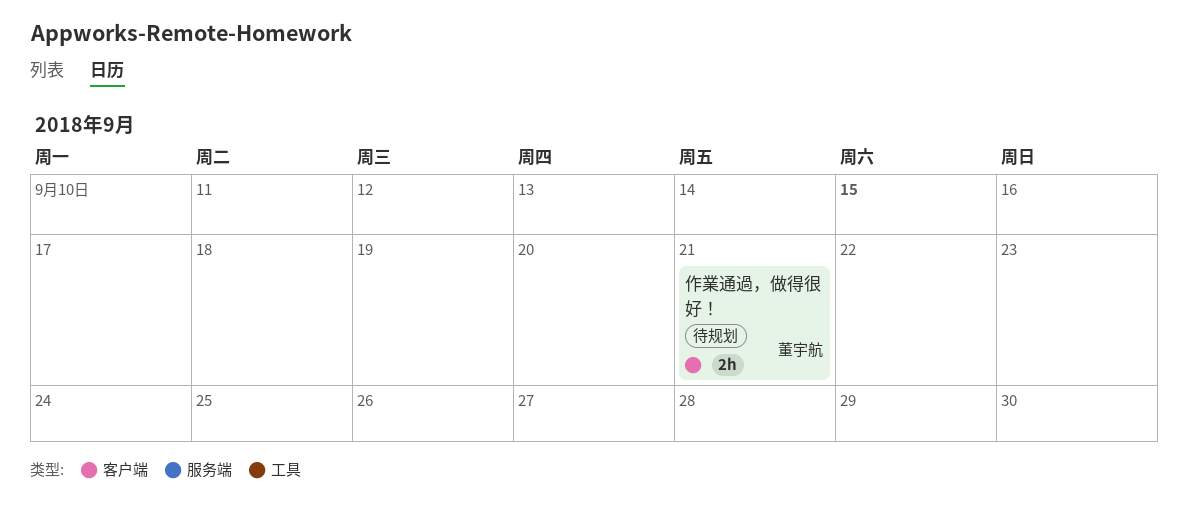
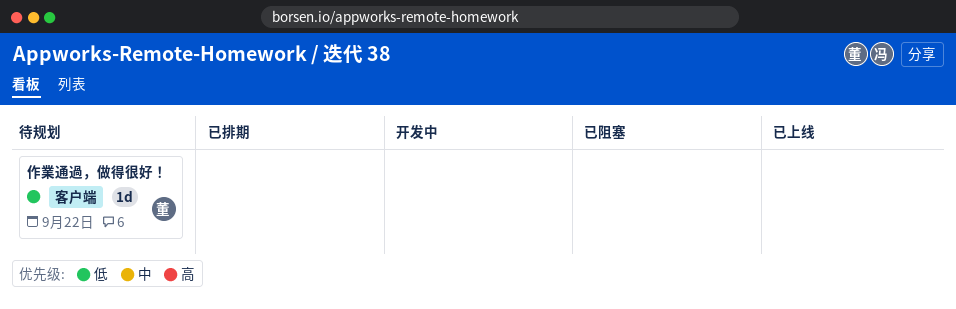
作業通過，做得很好！, estimate: 2h -> 1d
作業通過，做得很好！, due: Sep 21 -> Sep 22

